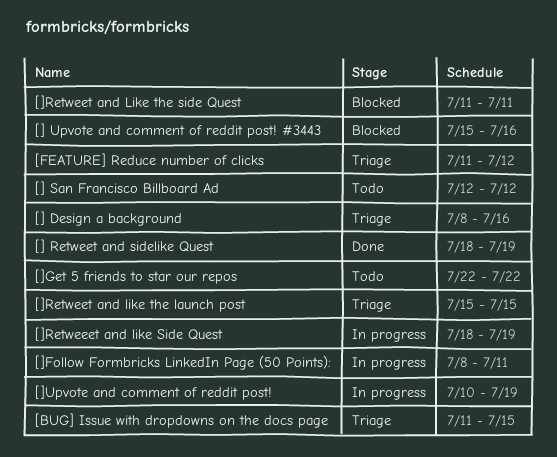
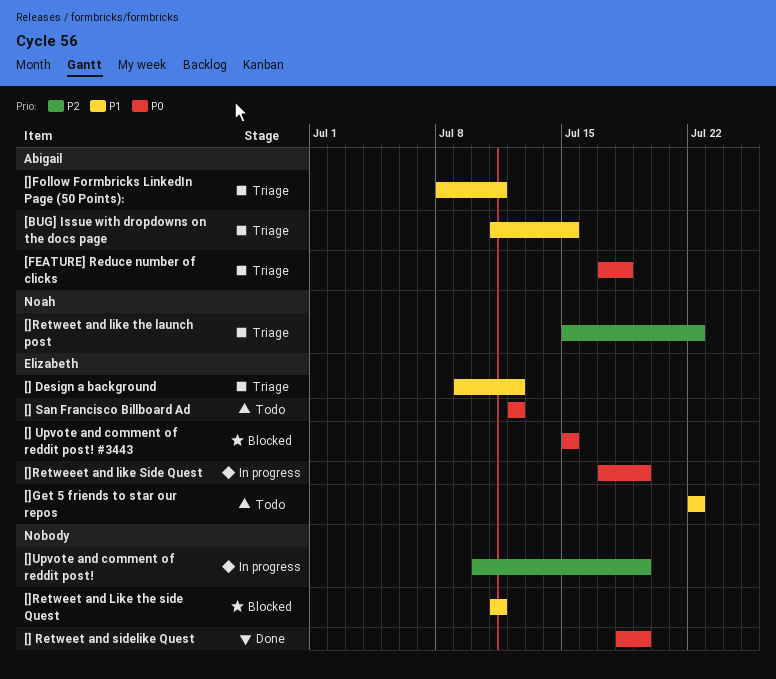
[] Design a background, start: Jul 8 -> Jul 9
[] Design a background, due: Jul 16 -> Jul 12
[] Upvote and comment of reddit post! #3443, due: Jul 16 -> Jul 15
[]Follow Formbricks LinkedIn Page (50 Points):, status: In progress -> Triage
[]Retweeet and like Side Quest, start: Jul 18 -> Jul 17
[]Retweet and like the launch post, due: Jul 15 -> Jul 22
[FEATURE] Reduce number of clicks, start: Jul 11 -> Jul 17
[FEATURE] Reduce number of clicks, due: Jul 12 -> Jul 18

